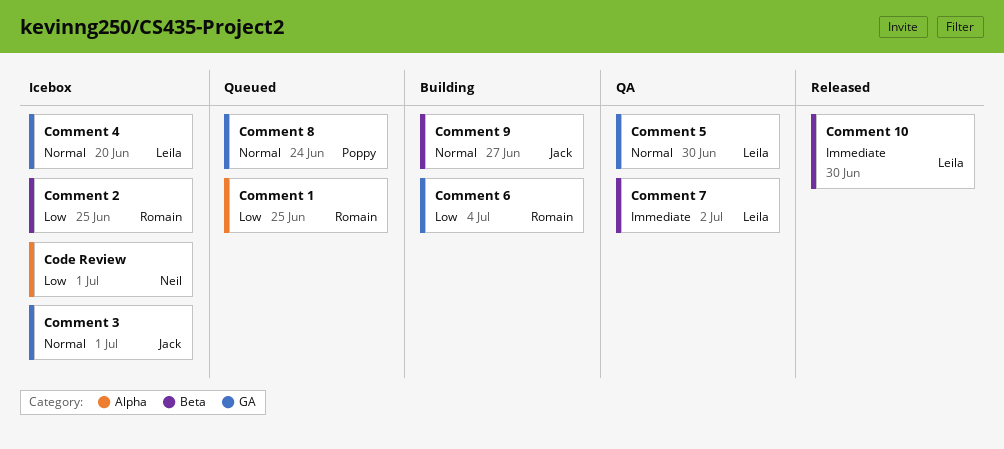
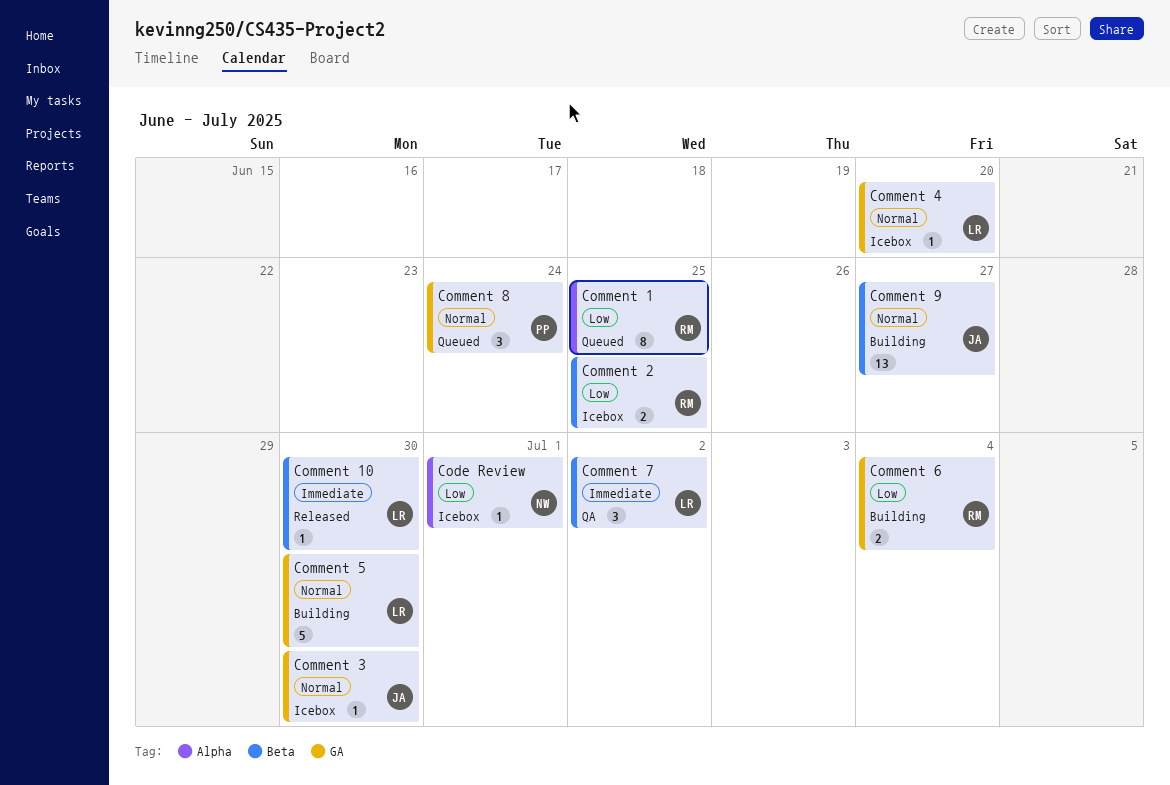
Comment 3, due: Jul 1 -> Jun 30
Comment 5, status: QA -> Building

